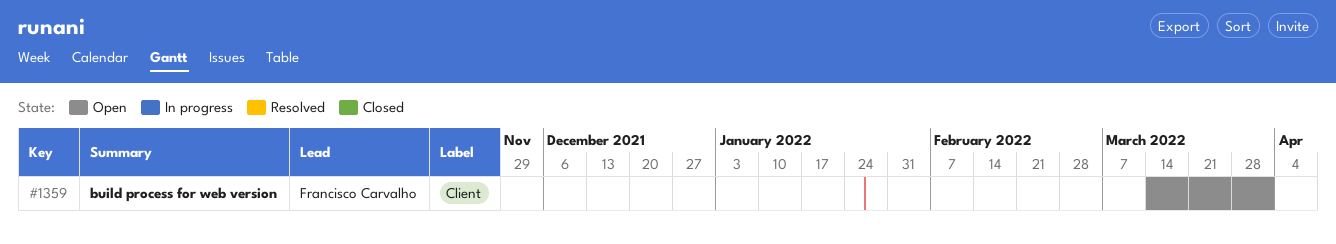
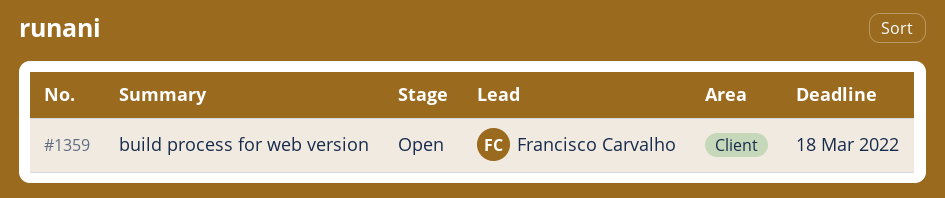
#1359, due: Apr 1 -> Mar 18

